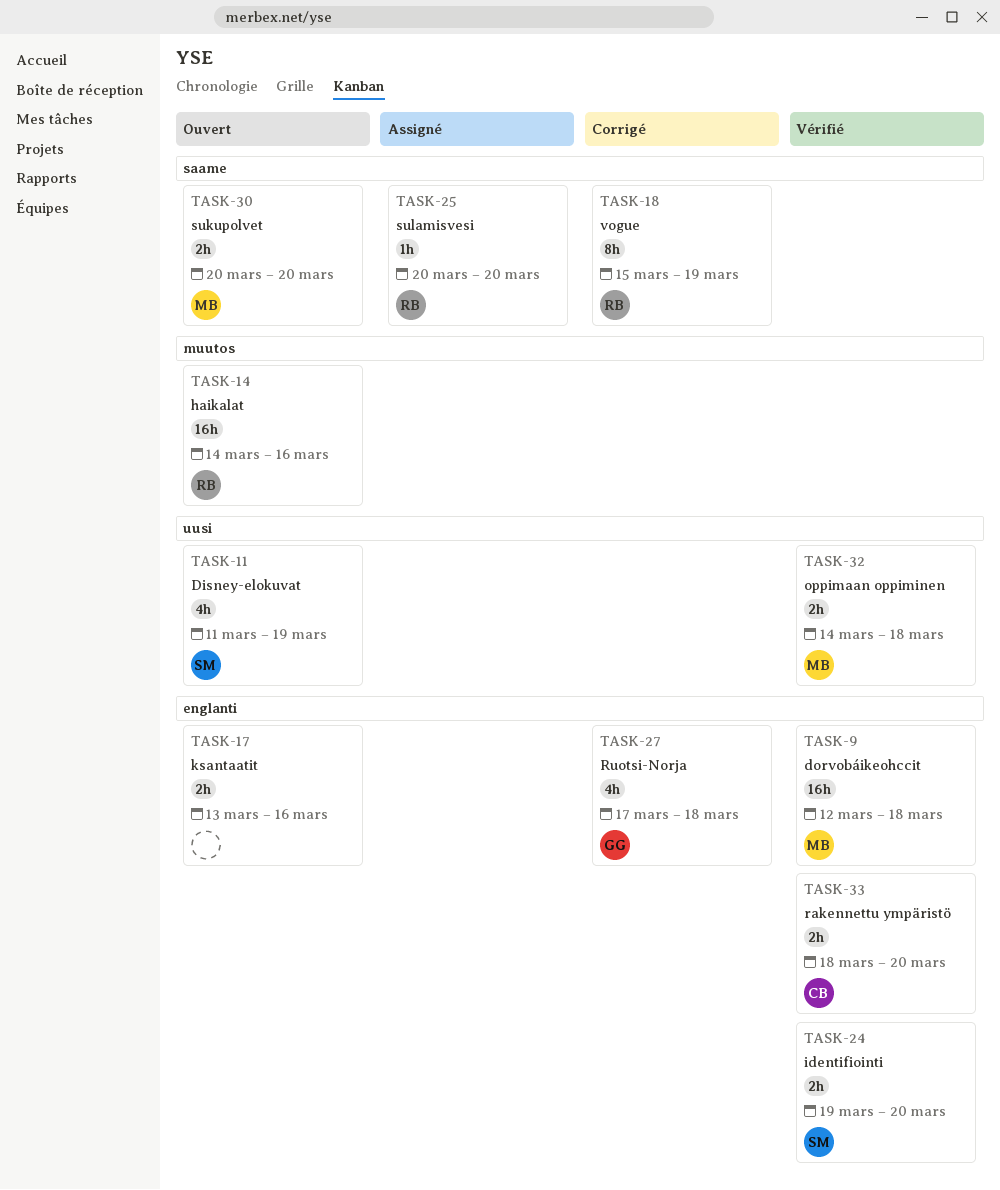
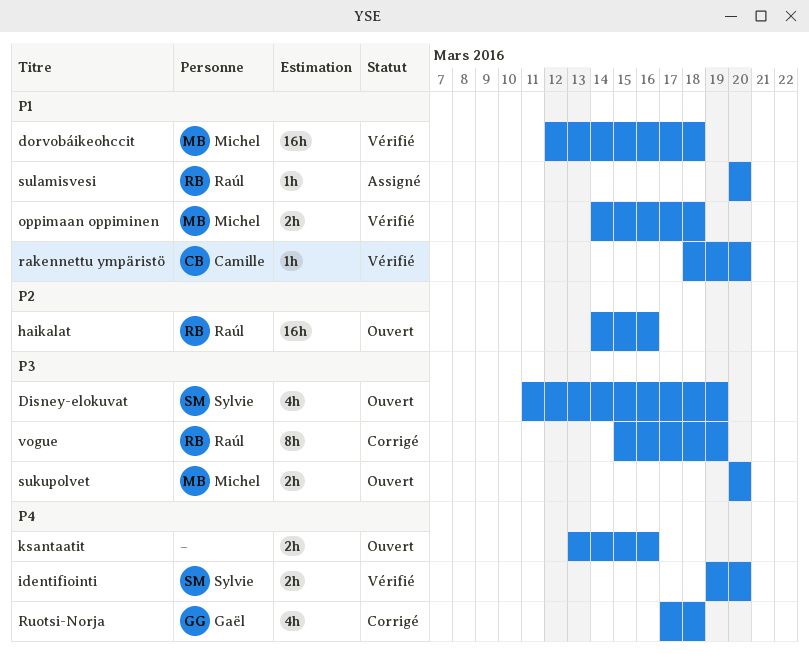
rakennettu ympäristö, estimate: 2h -> 1h

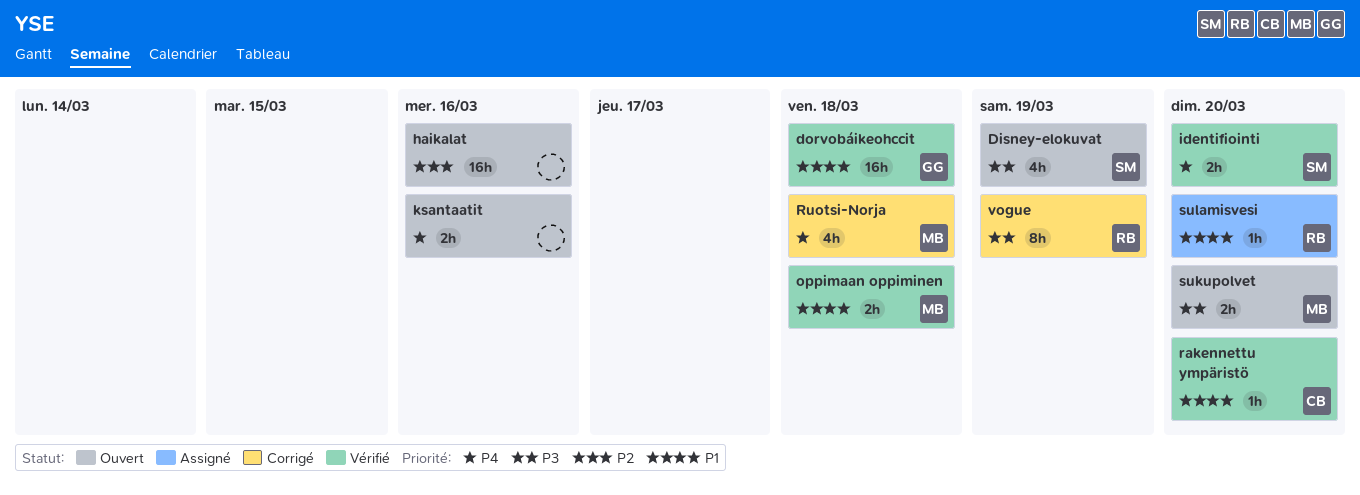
dorvobáikeohccit, owner: Michel -> Gaël
haikalat, owner: Raúl -> none
Ruotsi-Norja, owner: Gaël -> Michel

